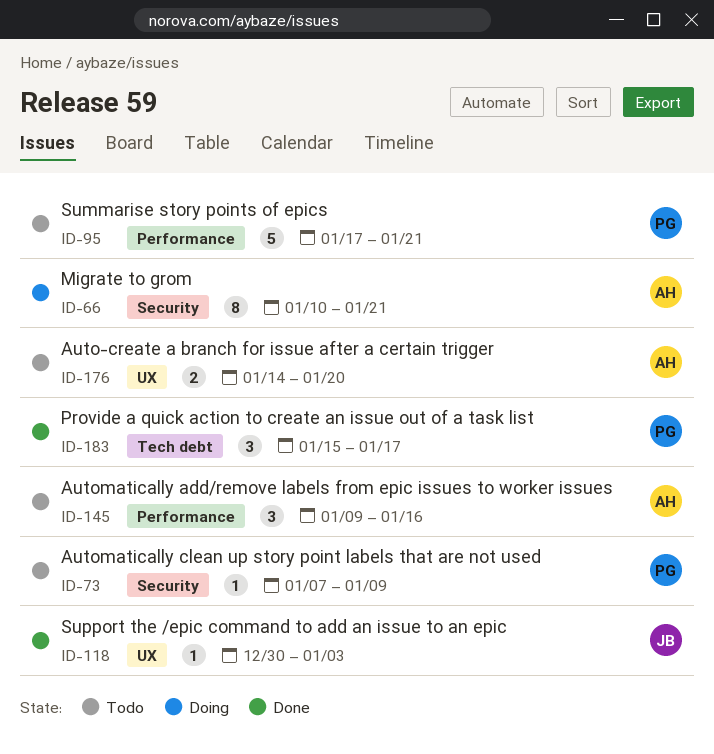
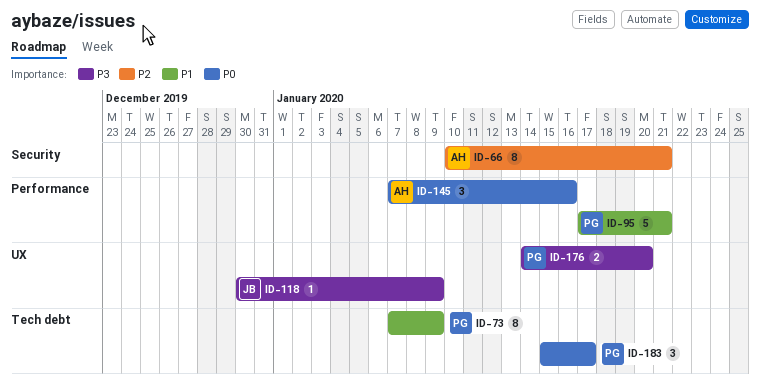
ID-73, label: Security -> Tech debt
ID-73, estimate: 1 -> 8
ID-118, due: Jan 3 -> Jan 9
ID-145, start: Jan 9 -> Jan 7
ID-176, owner: AH -> PG

